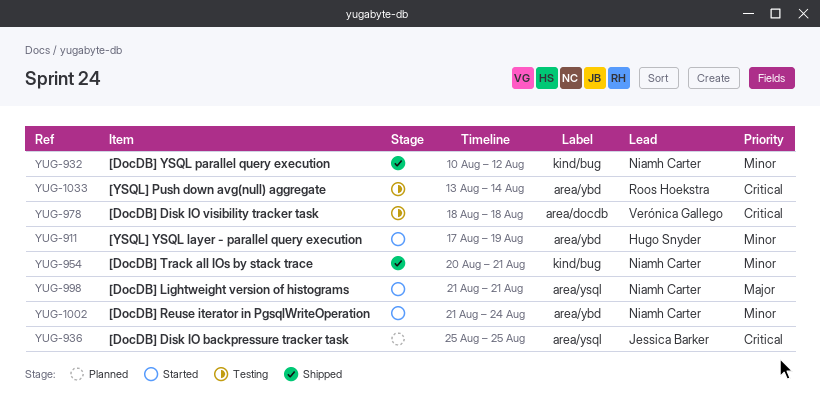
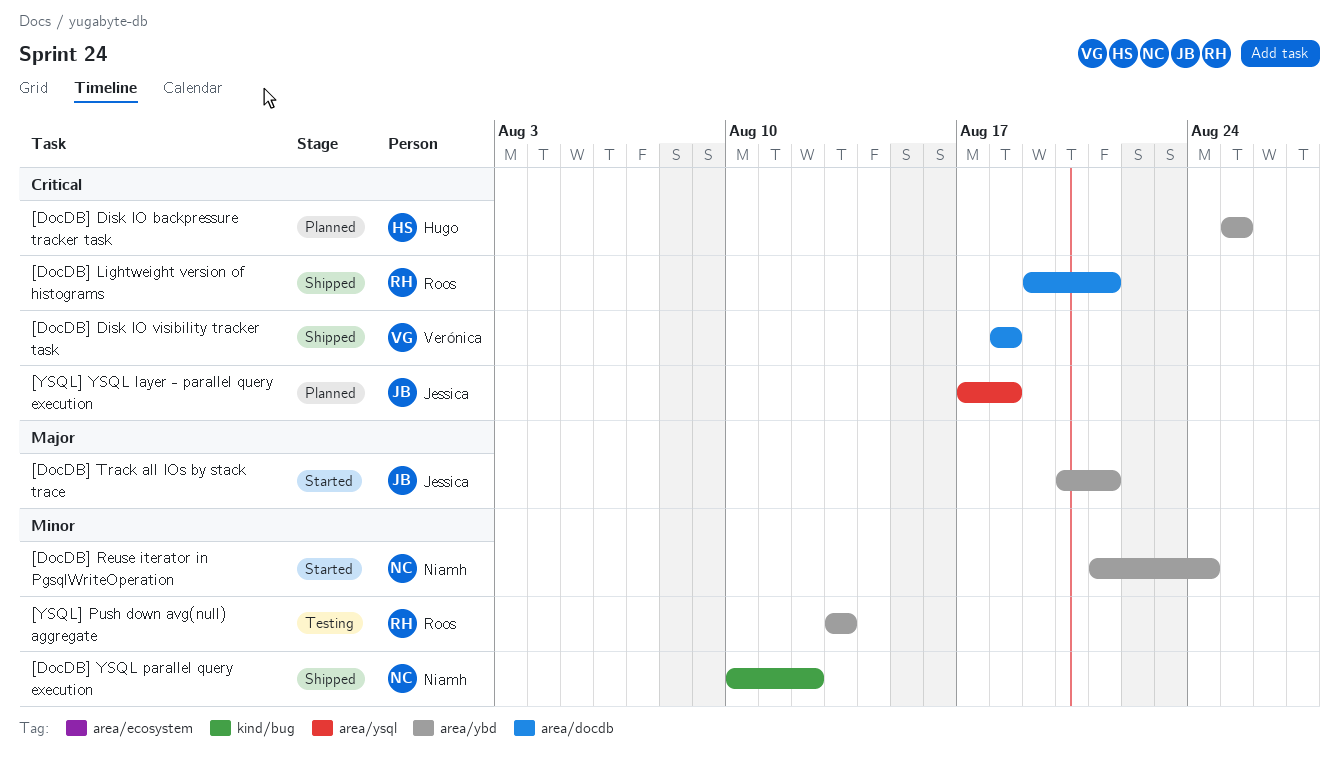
[DocDB] Disk IO backpressure tracker task, owner: Jessica Barker -> Hugo Snyder
[DocDB] Disk IO backpressure tracker task, label: area/ysql -> area/ybd
[DocDB] Disk IO visibility tracker task, status: Testing -> Shipped
[DocDB] Lightweight version of histograms, status: Started -> Shipped
[DocDB] Lightweight version of histograms, owner: Niamh Carter -> Roos Hoekstra
[DocDB] Lightweight version of histograms, priority: Major -> Critical
[DocDB] Lightweight version of histograms, label: area/ysql -> area/docdb
[DocDB] Lightweight version of histograms, start: Aug 21 -> Aug 19
[DocDB] Track all IOs by stack trace, status: Shipped -> Started
[DocDB] Track all IOs by stack trace, owner: Niamh Carter -> Jessica Barker
[DocDB] Track all IOs by stack trace, priority: Minor -> Major
[DocDB] Track all IOs by stack trace, label: kind/bug -> area/ybd
[YSQL] Push down avg(null) aggregate, priority: Critical -> Minor
[YSQL] Push down avg(null) aggregate, due: Aug 14 -> Aug 13
[YSQL] YSQL layer - parallel query execution, status: Started -> Planned
[YSQL] YSQL layer - parallel query execution, owner: Hugo Snyder -> Jessica Barker
[YSQL] YSQL layer - parallel query execution, priority: Minor -> Critical
[YSQL] YSQL layer - parallel query execution, label: area/ybd -> area/ysql
[YSQL] YSQL layer - parallel query execution, due: Aug 19 -> Aug 18

